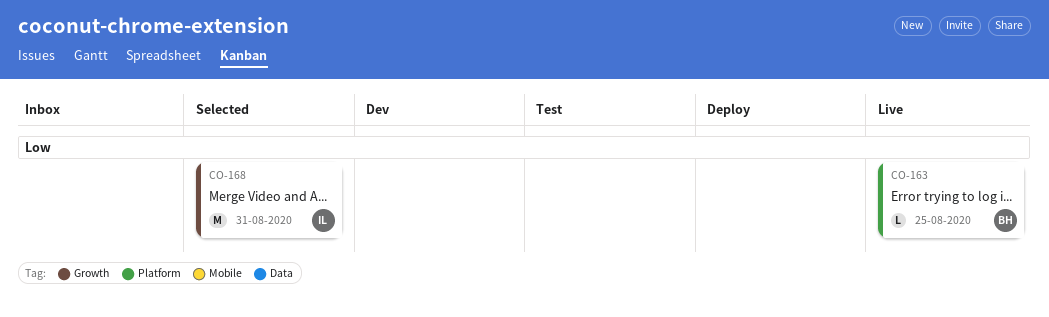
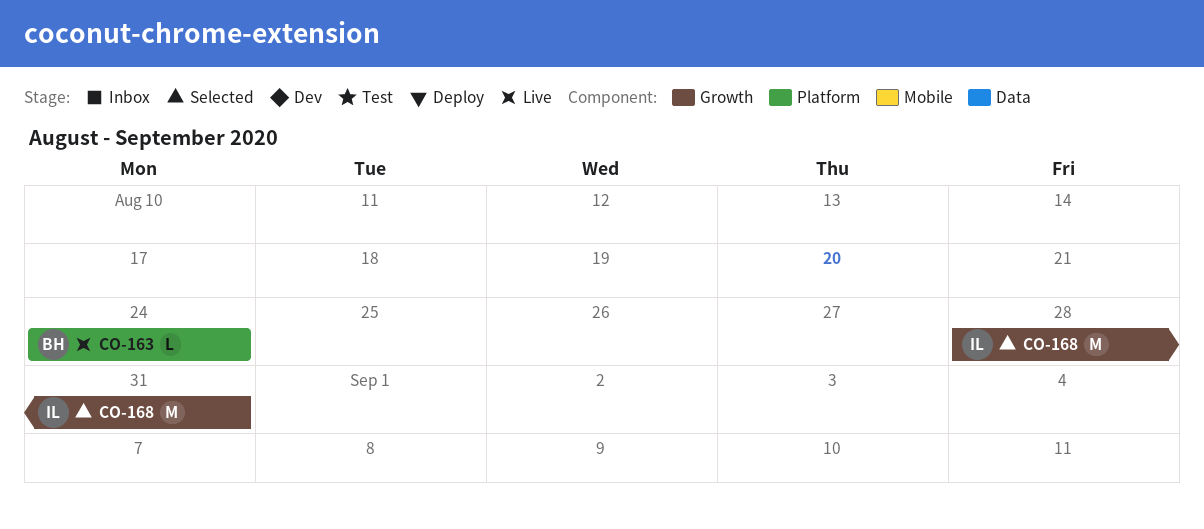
CO-163, due: Aug 25 -> Aug 24

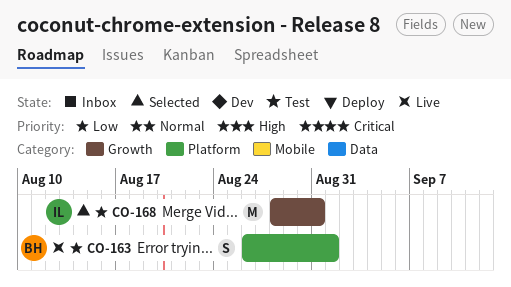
CO-163, estimate: L -> S
CO-163, start: Aug 24 -> Aug 26
CO-163, due: Aug 24 -> Sep 1

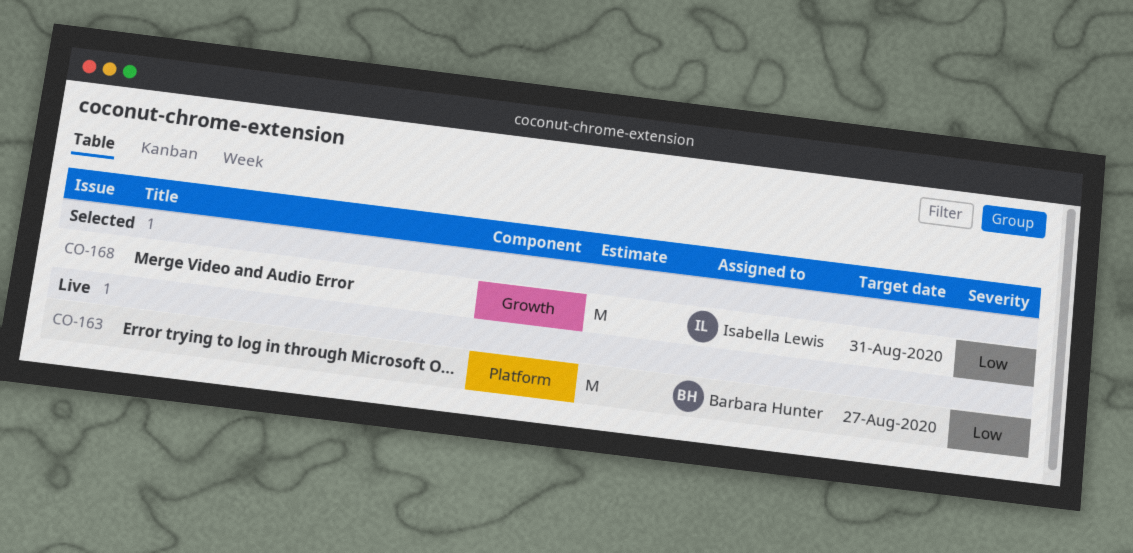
CO-163, estimate: S -> M
CO-163, due: Sep 1 -> Aug 27

